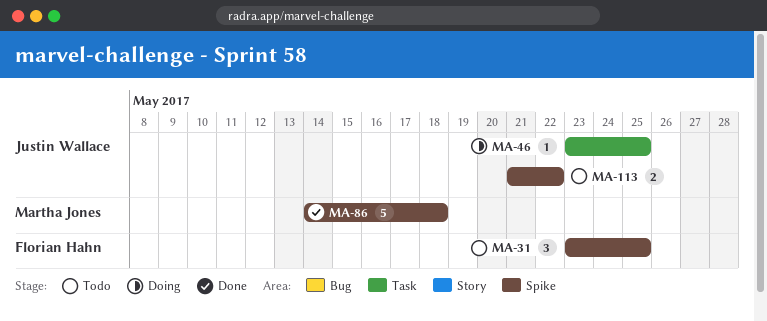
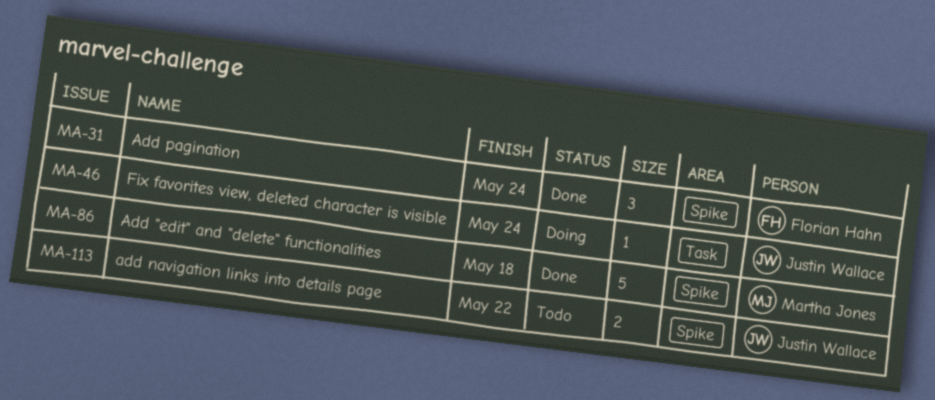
MA-31, status: Todo -> Done
MA-31, due: May 25 -> May 24
MA-46, due: May 25 -> May 24

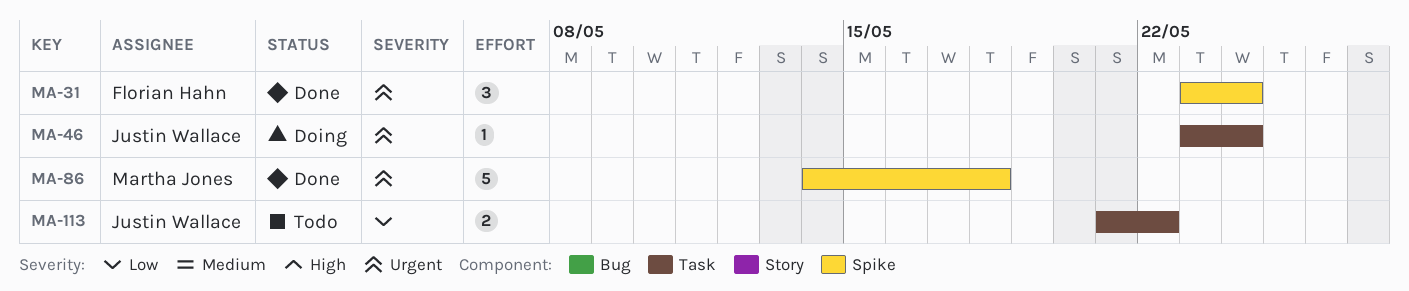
MA-113, label: Spike -> Task

